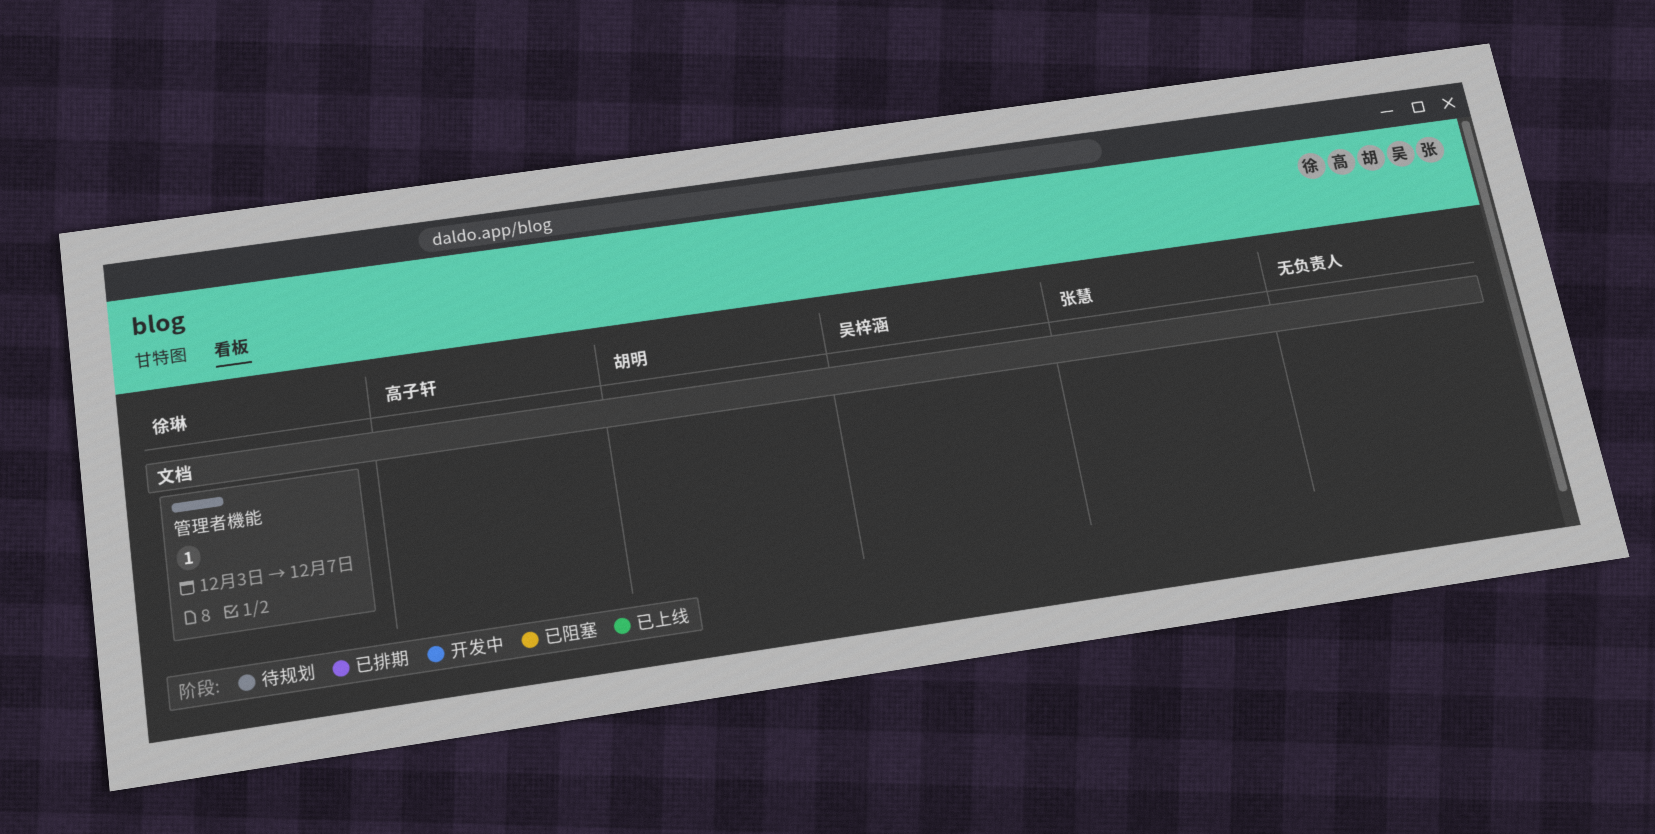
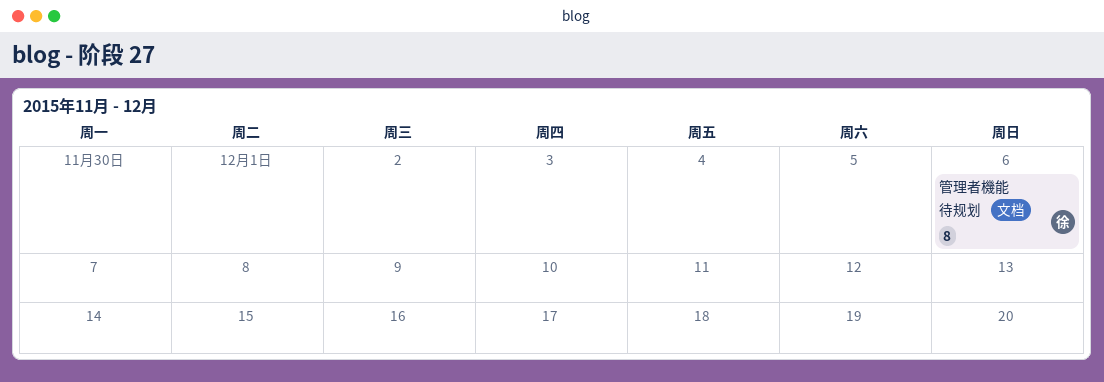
管理者機能, estimate: 1 -> 8
管理者機能, due: Dec 7 -> Dec 6

